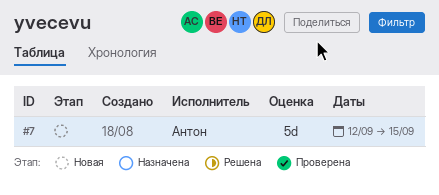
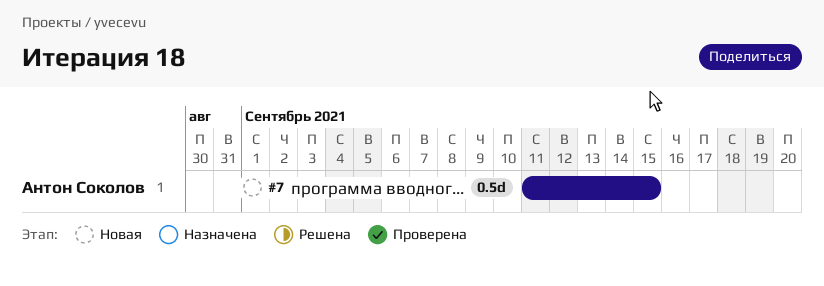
#7, estimate: 5d -> 0.5d
#7, start: Sep 12 -> Sep 11

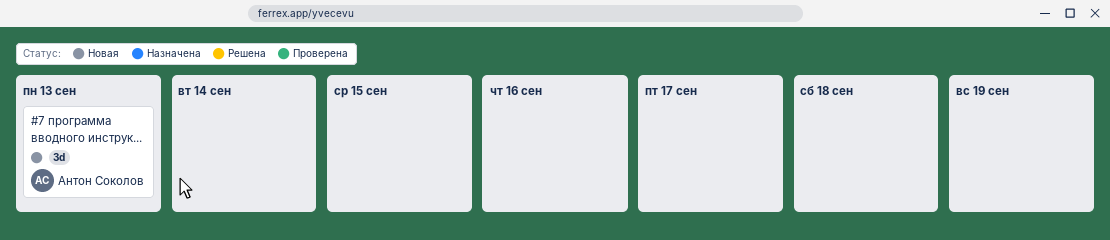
#7, estimate: 0.5d -> 3d
#7, due: Sep 15 -> Sep 13

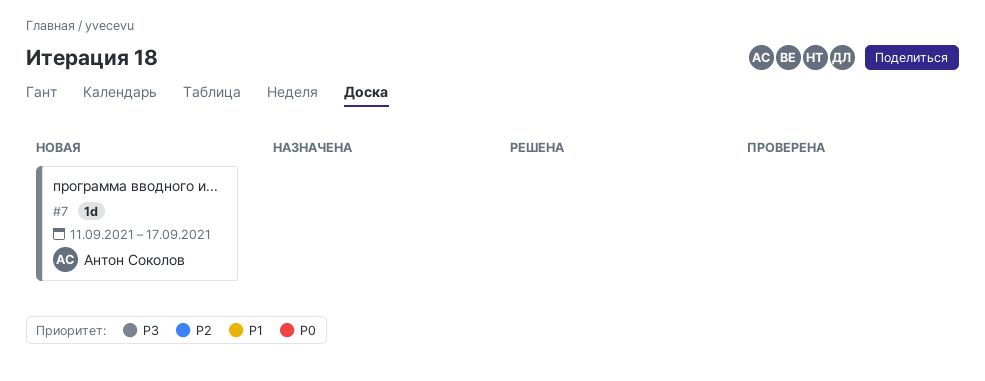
#7, estimate: 3d -> 1d
#7, due: Sep 13 -> Sep 17

